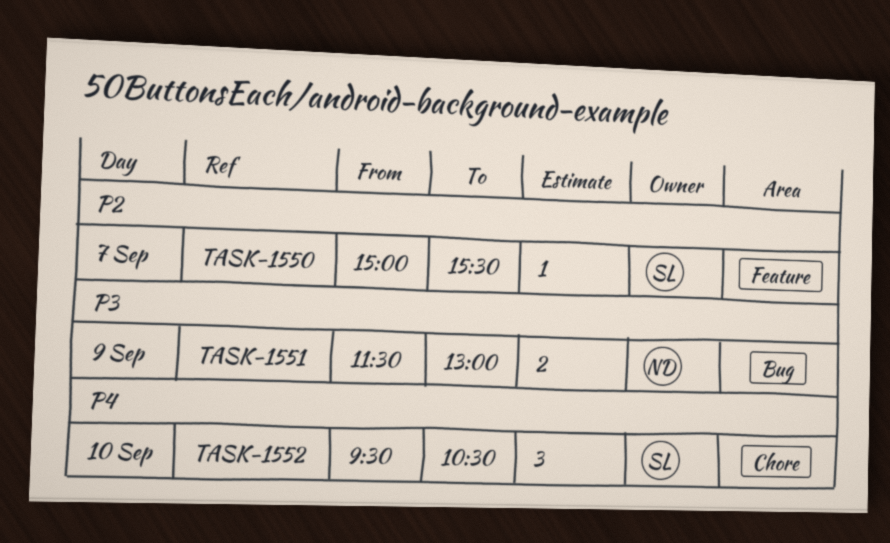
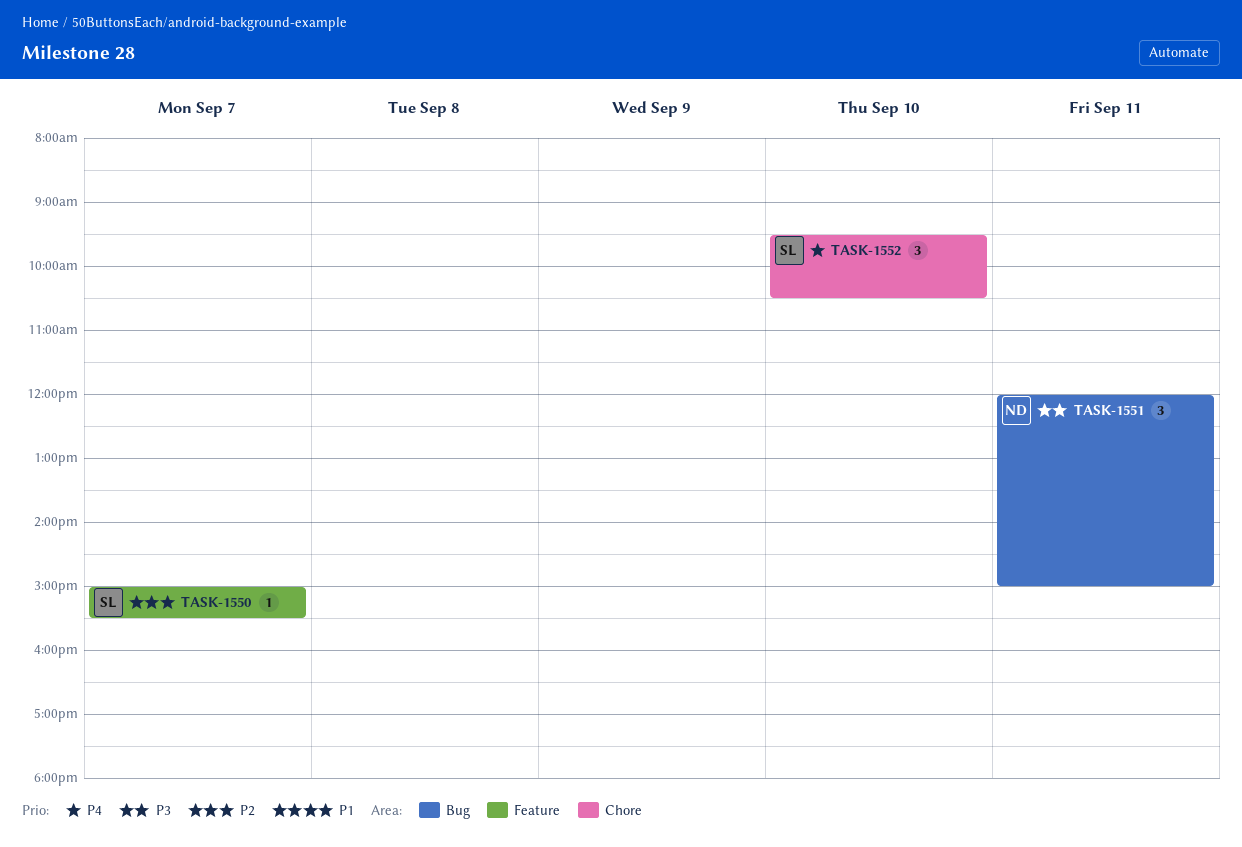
TASK-1551, estimate: 2 -> 3
TASK-1551, day: Sep 9 -> Sep 11
TASK-1551, begins: 11:30 -> 12:00
TASK-1551, ends: 13:00 -> 15:00

